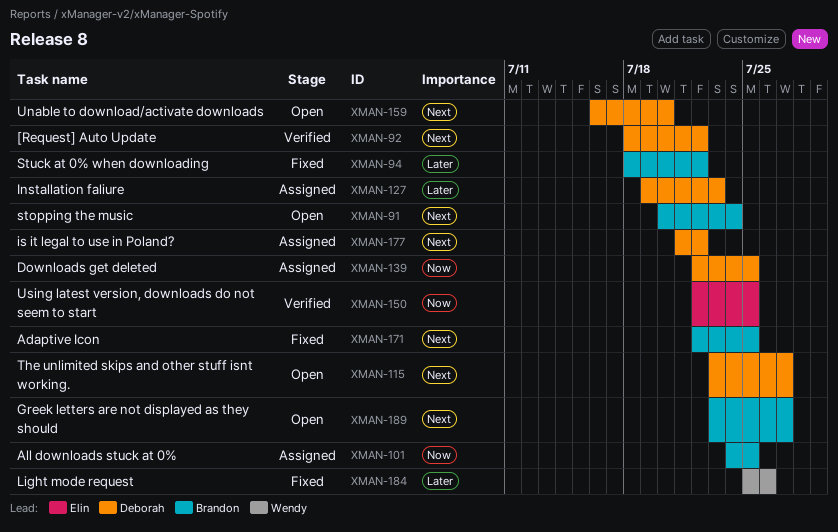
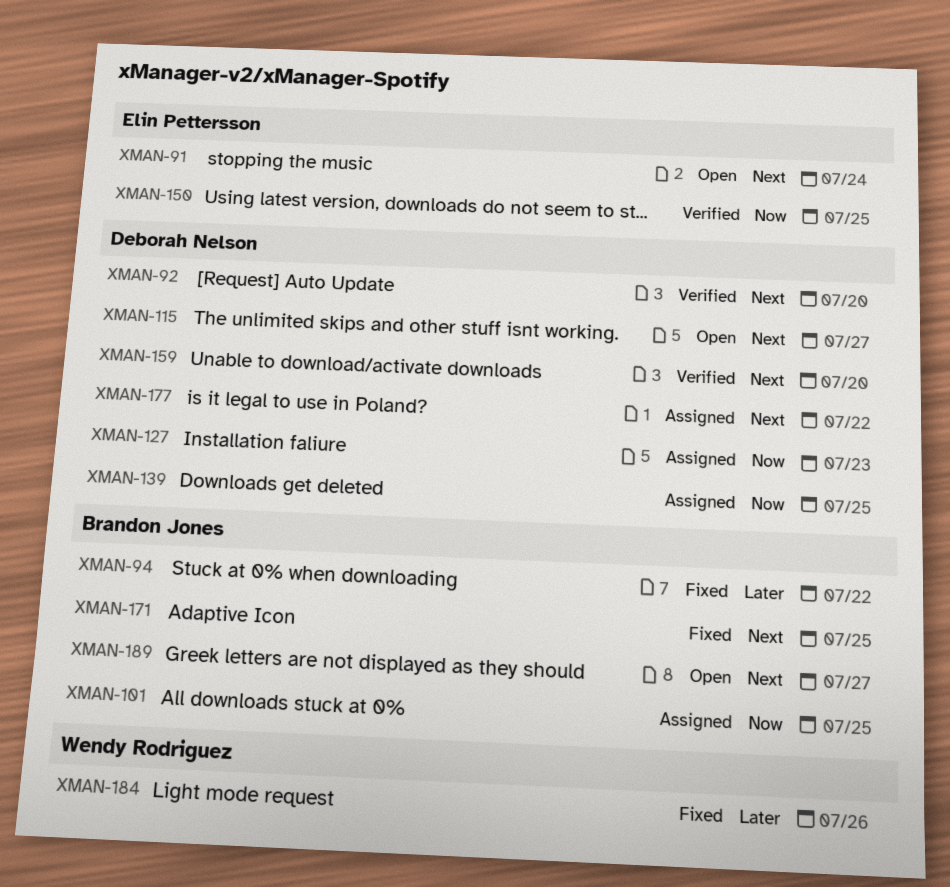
XMAN-91, owner: Brandon Jones -> Elin Pettersson
XMAN-92, due: Jul 22 -> Jul 20
XMAN-127, priority: Later -> Now
XMAN-159, status: Open -> Verified

